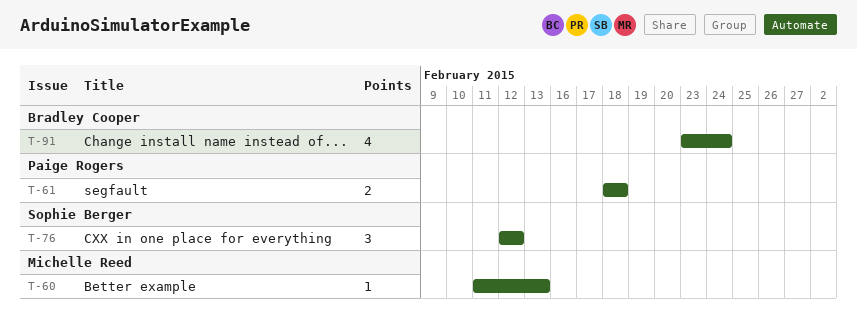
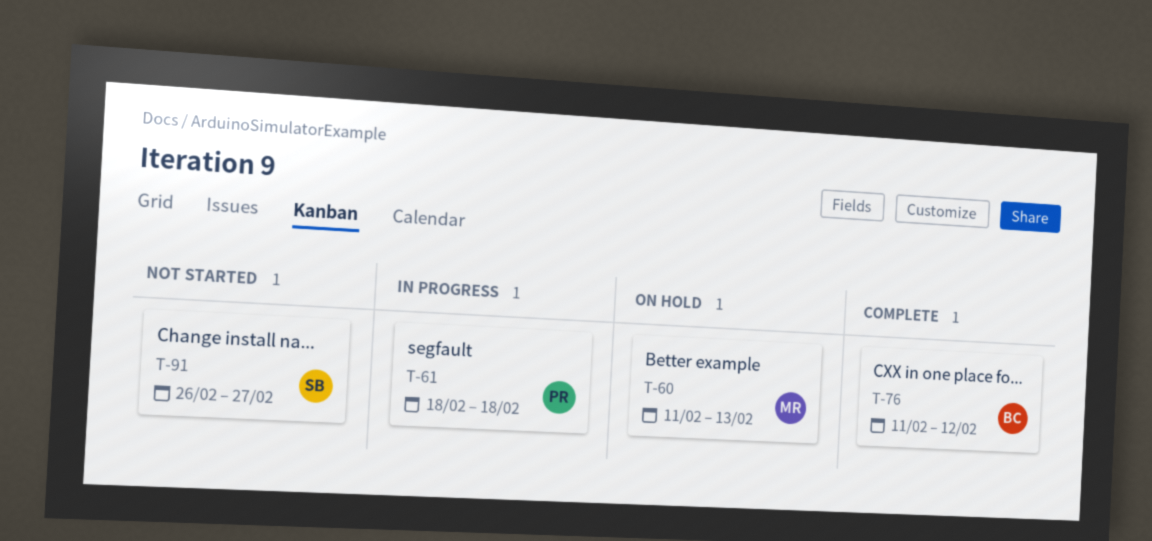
T-76, owner: Sophie Berger -> Bradley Cooper
T-76, start: Feb 12 -> Feb 11
T-91, owner: Bradley Cooper -> Sophie Berger
T-91, start: Feb 23 -> Feb 26
T-91, due: Feb 24 -> Feb 27

